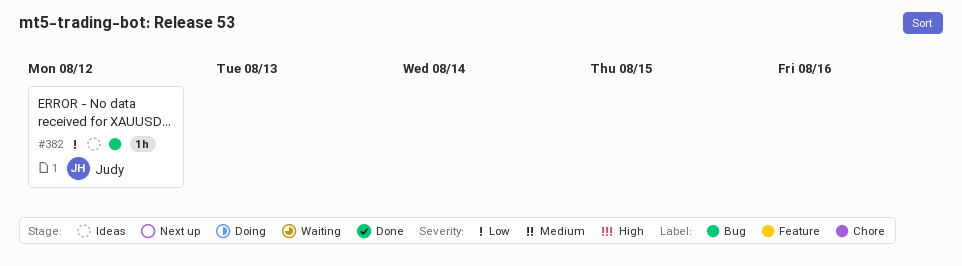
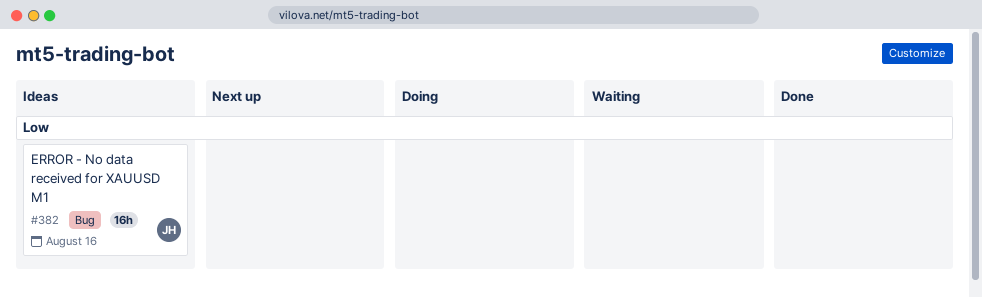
#382, estimate: 1h -> 16h
#382, due: Aug 12 -> Aug 16

